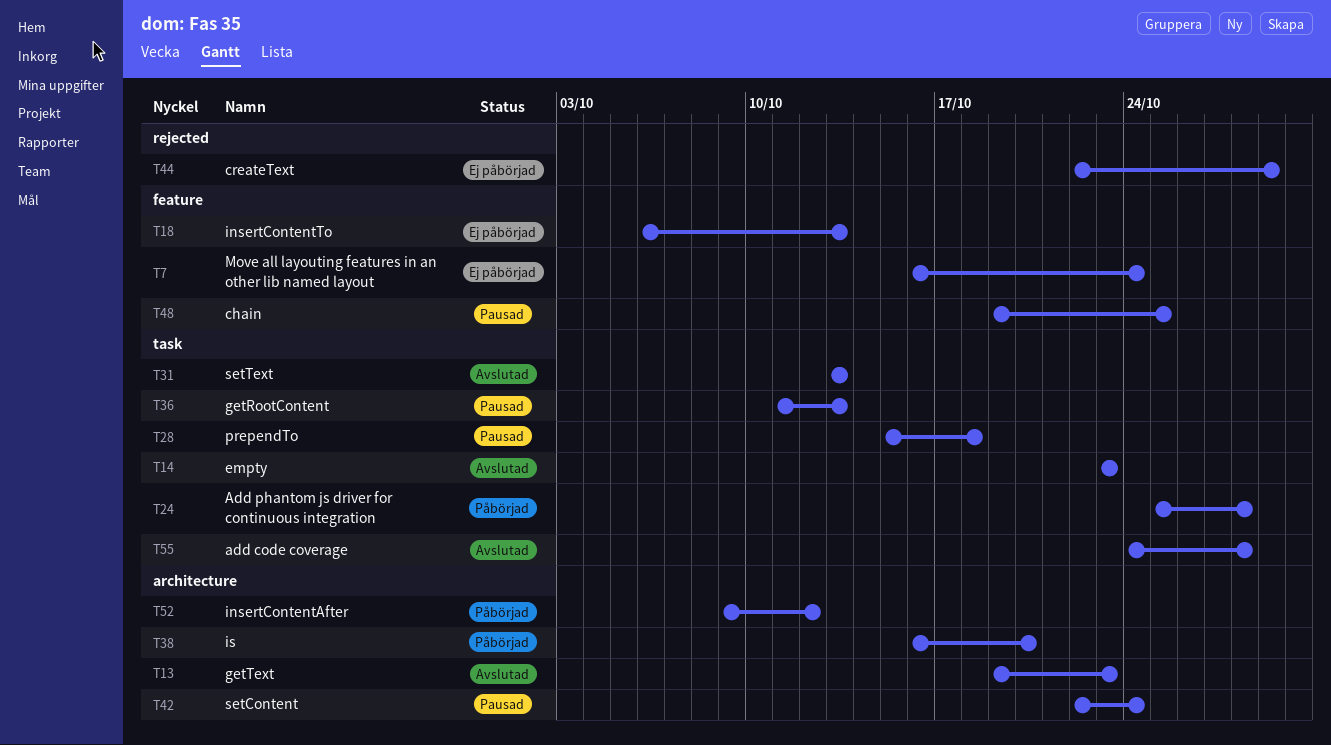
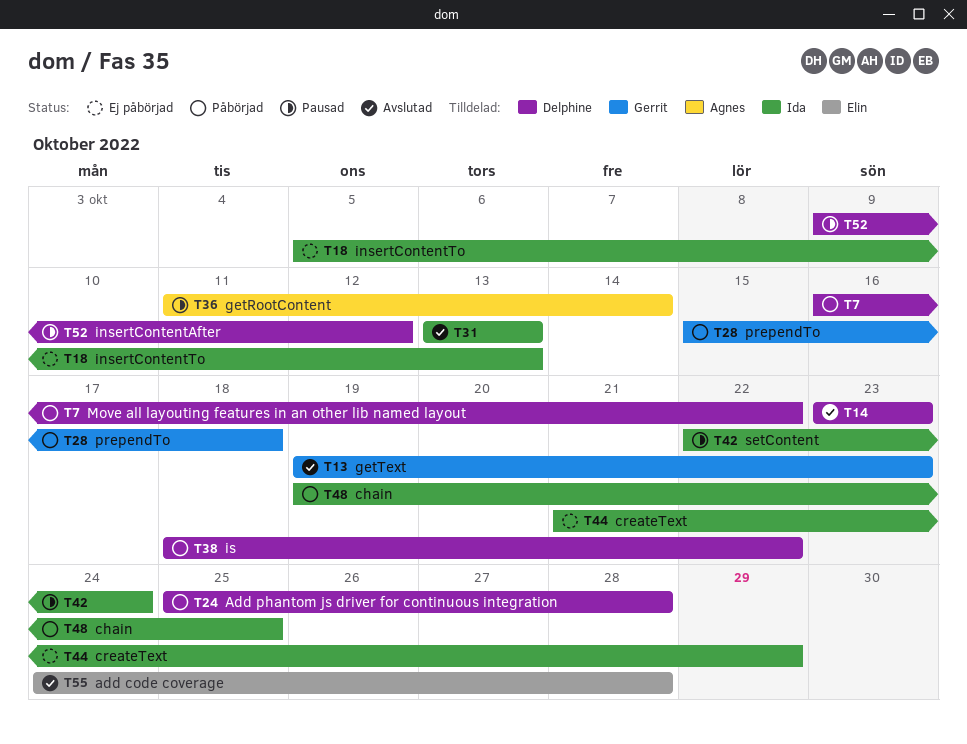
T7, status: Ej påbörjad -> Påbörjad
T7, due: Oct 24 -> Oct 22
T18, start: Oct 6 -> Oct 5
T28, status: Pausad -> Påbörjad
T36, due: Oct 13 -> Oct 14
T38, start: Oct 16 -> Oct 18
T38, due: Oct 20 -> Oct 22
T44, start: Oct 22 -> Oct 21
T48, status: Pausad -> Påbörjad
T52, status: Påbörjad -> Pausad

